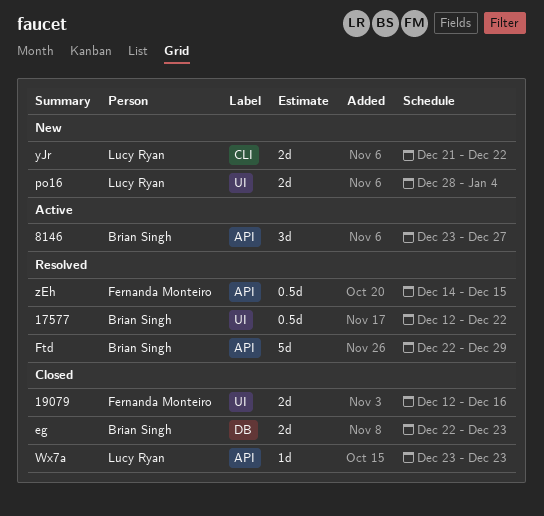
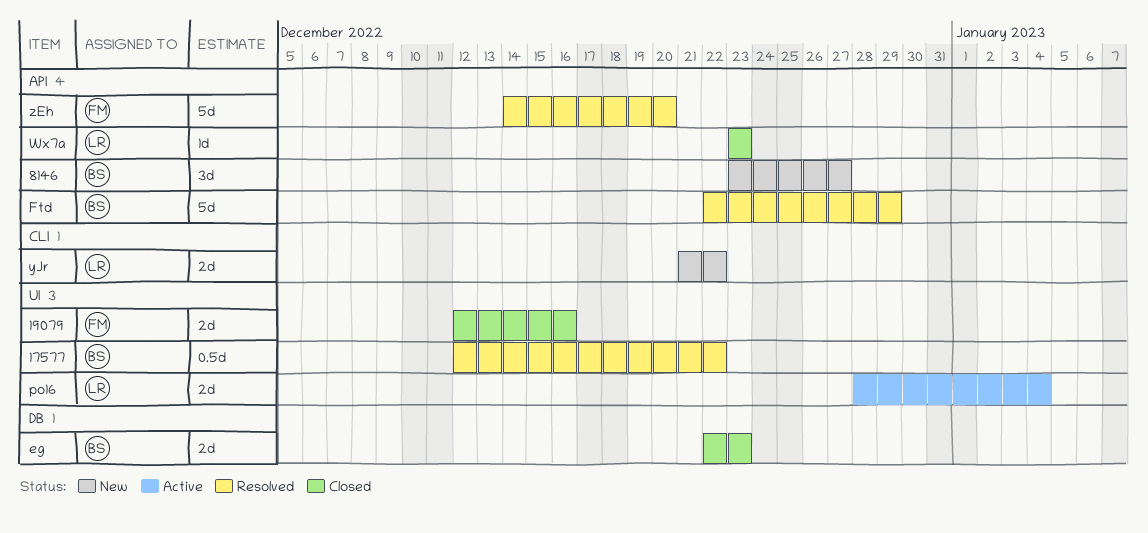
8146, status: Active -> New
po16, status: New -> Active
zEh, estimate: 0.5d -> 5d
zEh, due: Dec 15 -> Dec 20

